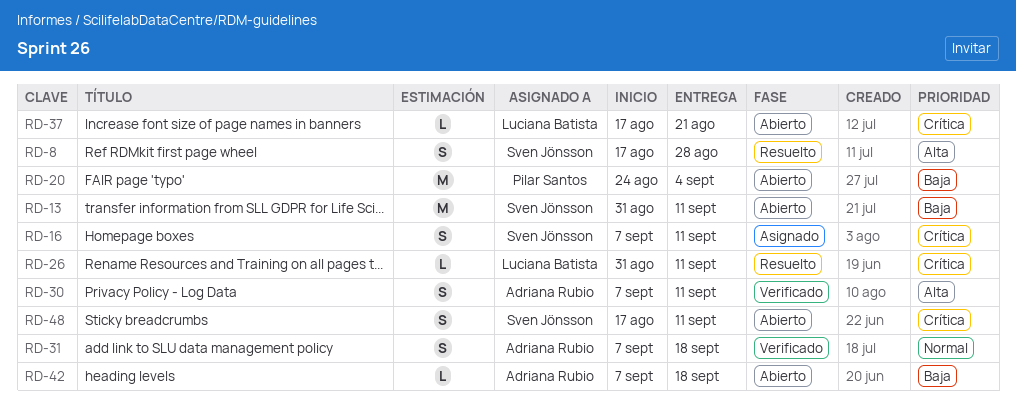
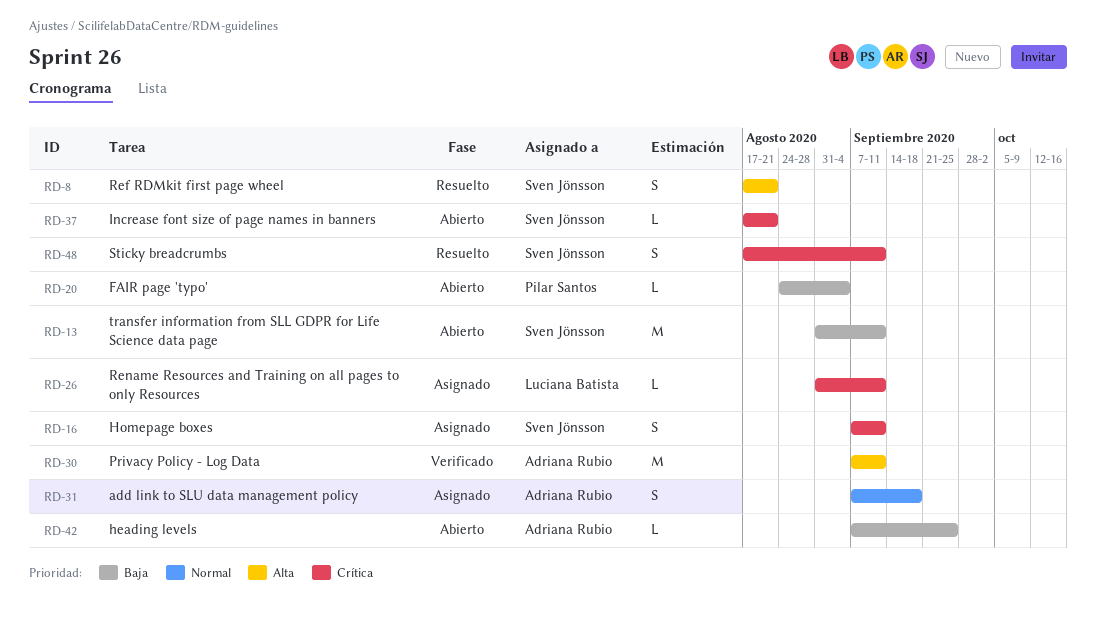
RD-8, due: Aug 28 -> Aug 21
RD-20, estimate: M -> L
RD-26, status: Resuelto -> Asignado
RD-30, estimate: S -> M
RD-31, status: Verificado -> Asignado
RD-37, owner: Luciana Batista -> Sven Jönsson
RD-42, due: Sep 18 -> Sep 25
RD-48, status: Abierto -> Resuelto

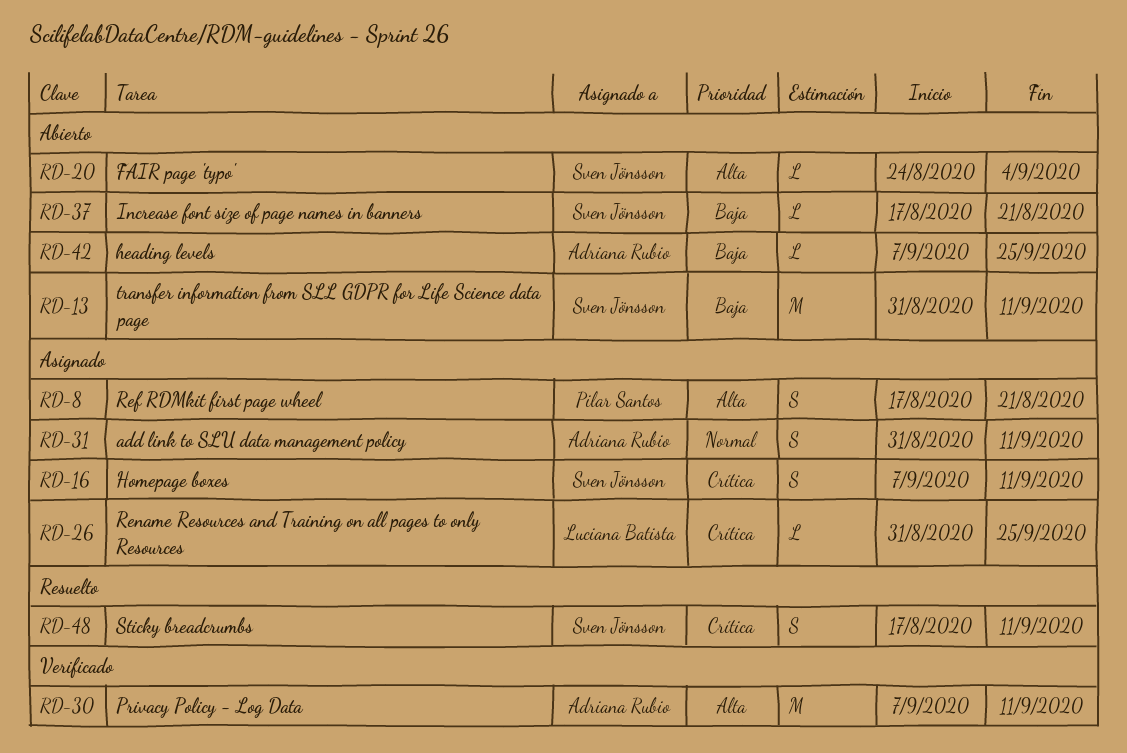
RD-8, status: Resuelto -> Asignado
RD-8, owner: Sven Jönsson -> Pilar Santos
RD-20, owner: Pilar Santos -> Sven Jönsson
RD-20, priority: Baja -> Alta
RD-26, due: Sep 11 -> Sep 25
RD-31, start: Sep 7 -> Aug 31
RD-31, due: Sep 18 -> Sep 11
RD-37, priority: Crítica -> Baja

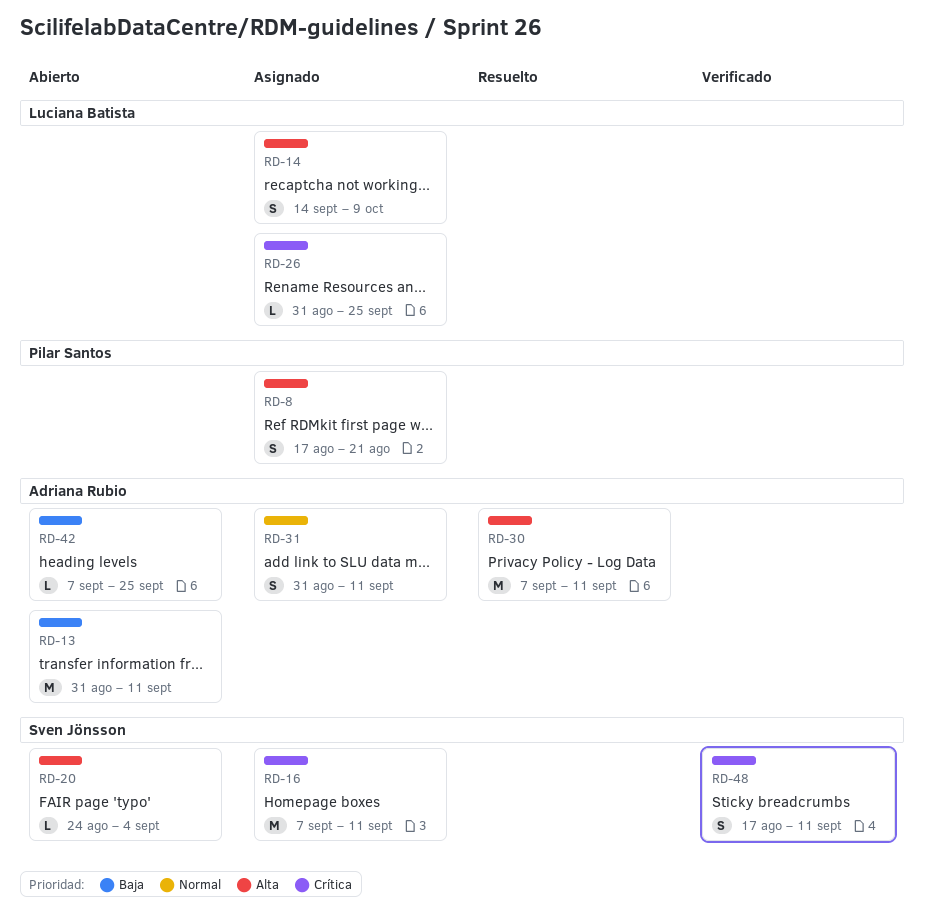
RD-13, owner: Sven Jönsson -> Adriana Rubio
RD-14: none -> present
RD-16, estimate: S -> M
RD-30, status: Verificado -> Resuelto
RD-37: present -> none
RD-48, status: Resuelto -> Verificado

